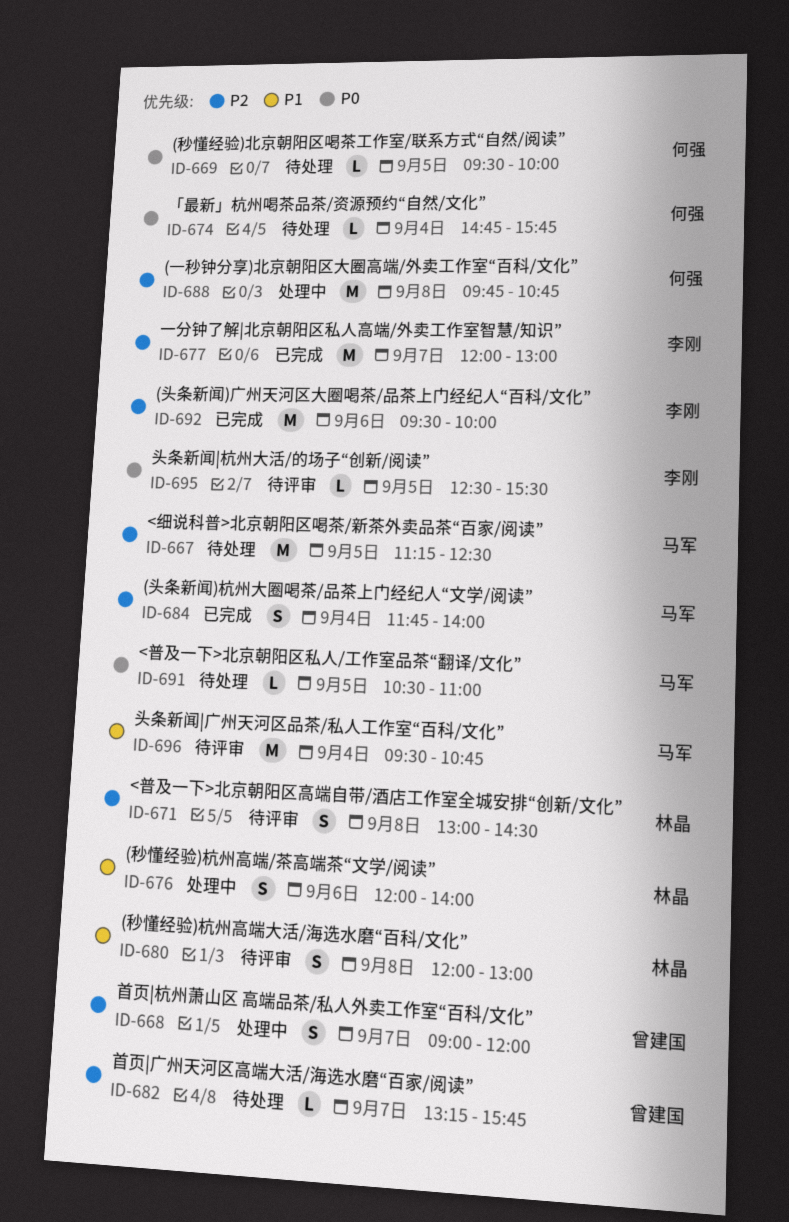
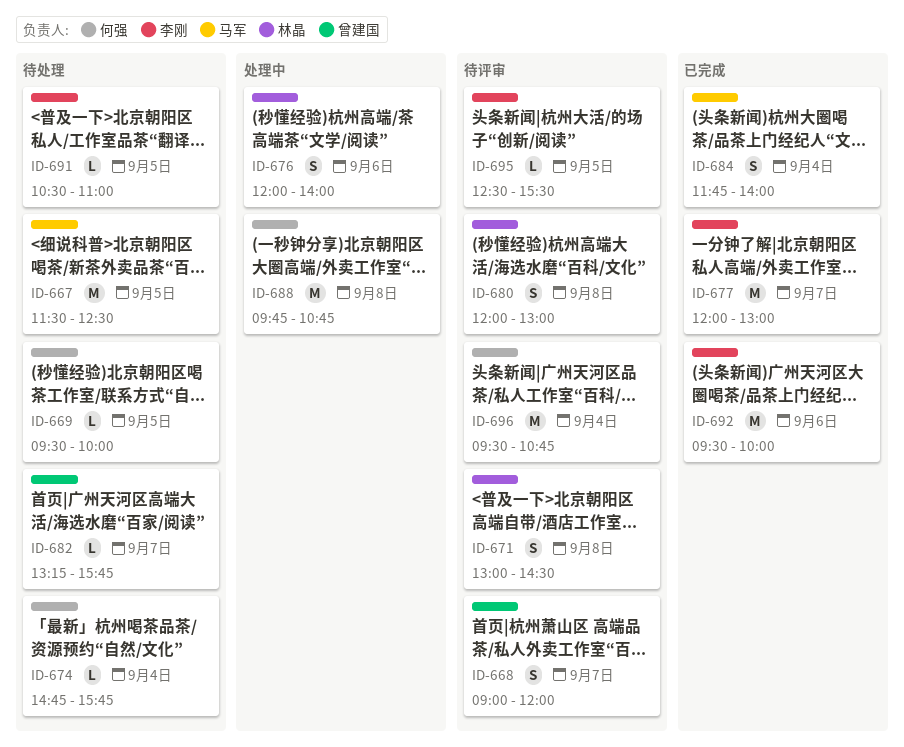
ID-667, begins: 11:15 -> 11:30
ID-668, status: 处理中 -> 待评审
ID-691, owner: 马军 -> 李刚
ID-696, owner: 马军 -> 何强

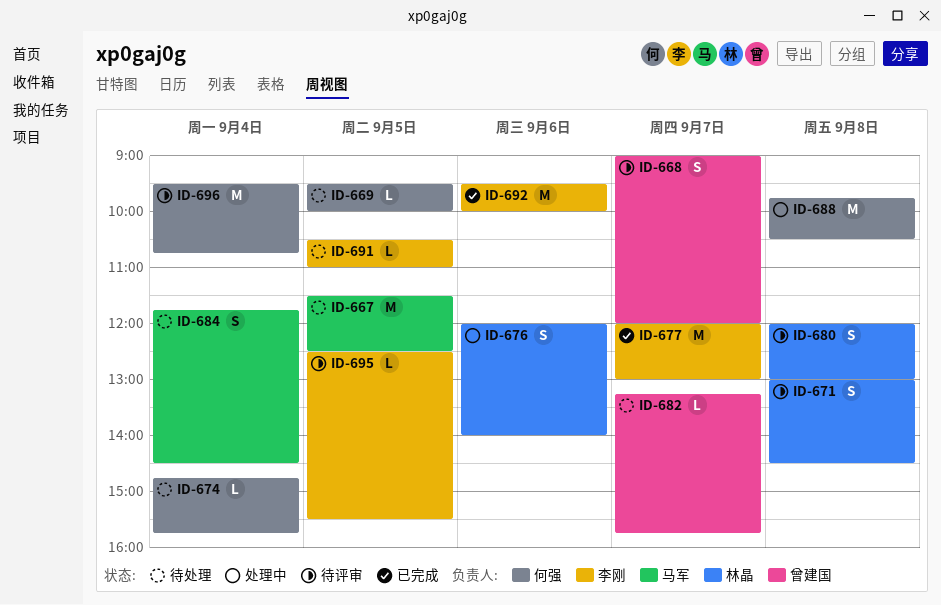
ID-684, status: 已完成 -> 待处理
ID-684, ends: 14:00 -> 14:30
ID-688, ends: 10:45 -> 10:30

